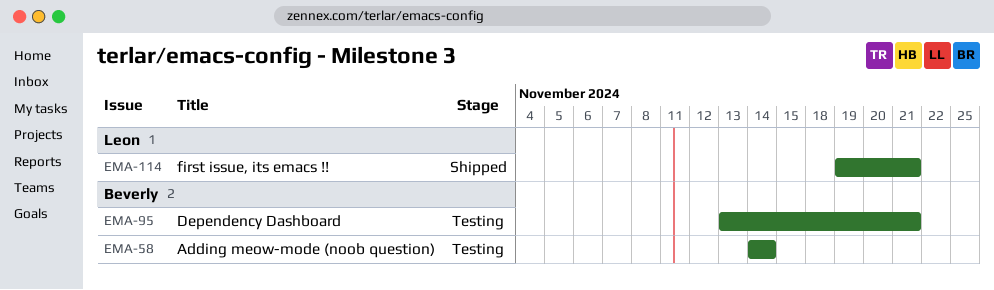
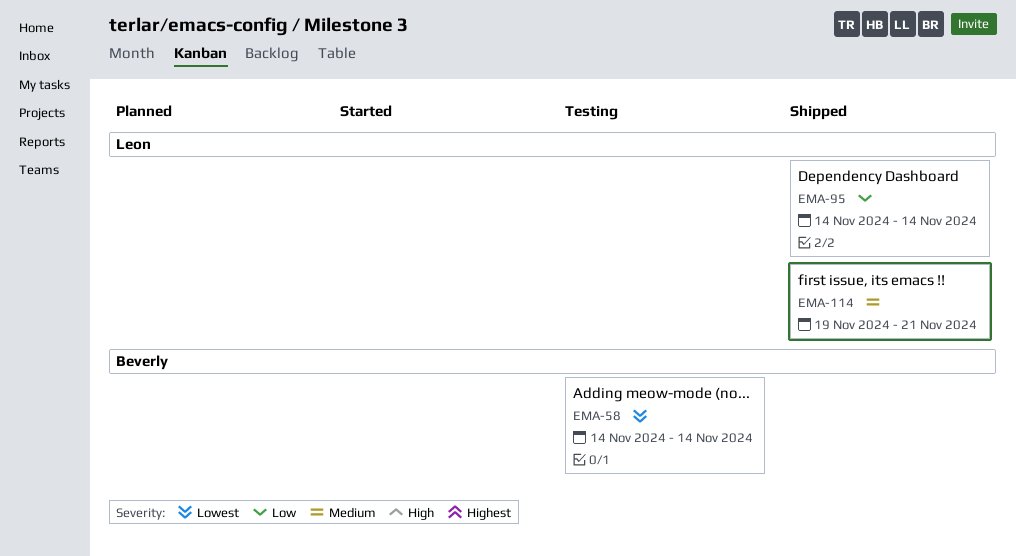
EMA-95, status: Testing -> Shipped
EMA-95, owner: Beverly -> Leon
EMA-95, start: Nov 13 -> Nov 14
EMA-95, due: Nov 21 -> Nov 14

